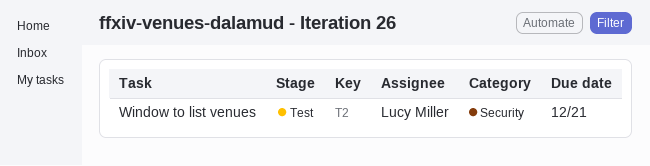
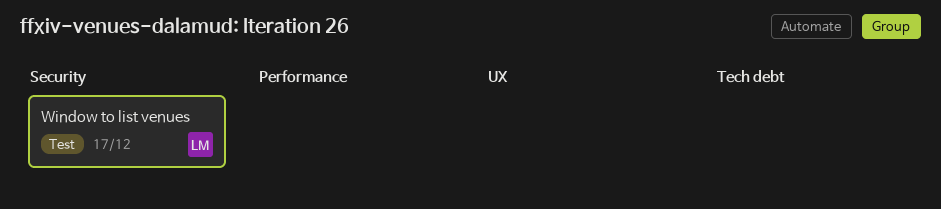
Window to list venues, due: Dec 21 -> Dec 17

